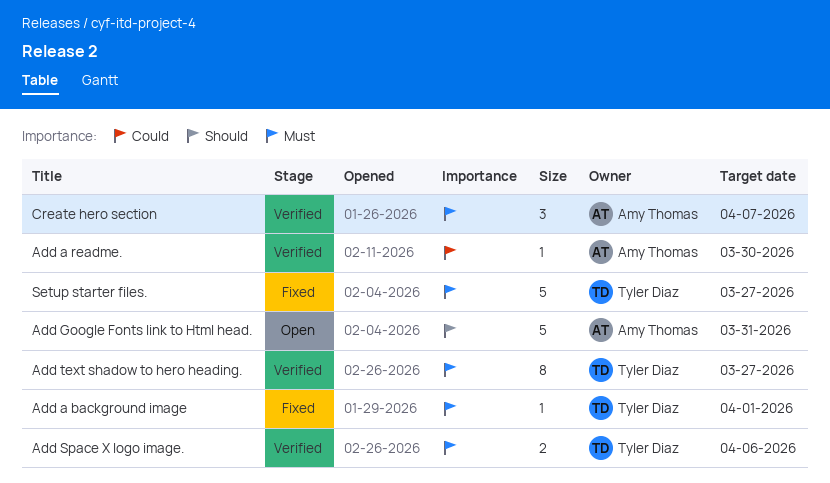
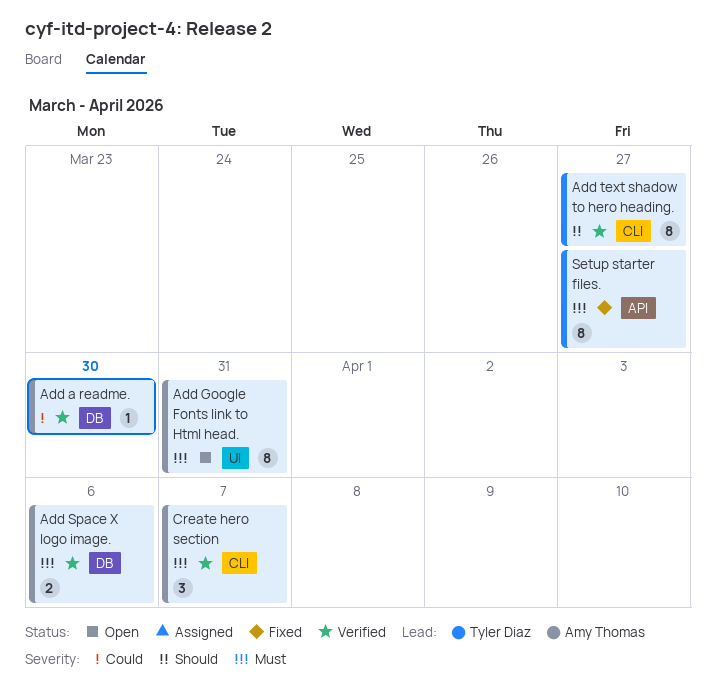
Add a background image: present -> none
Add Google Fonts link to Html head., priority: Should -> Must
Add Google Fonts link to Html head., estimate: 5 -> 8
Add Space X logo image., owner: Tyler Diaz -> Amy Thomas
Add text shadow to hero heading., priority: Must -> Should
Setup starter files., estimate: 5 -> 8

